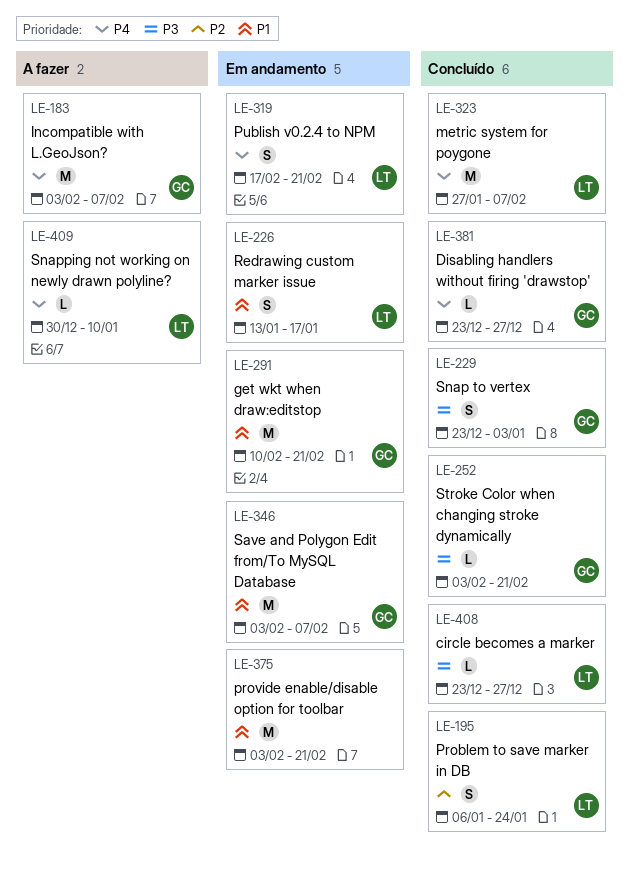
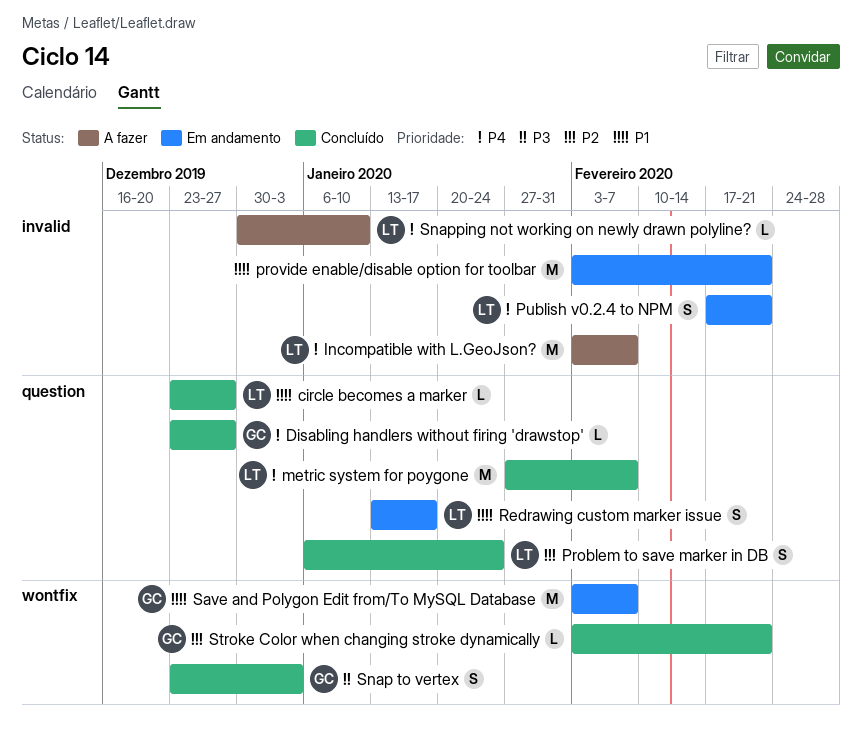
circle becomes a marker, priority: P3 -> P1
get wkt when draw:editstop: present -> none
Incompatible with L.GeoJson?, owner: GC -> LT
Stroke Color when changing stroke dynamically, priority: P3 -> P2

